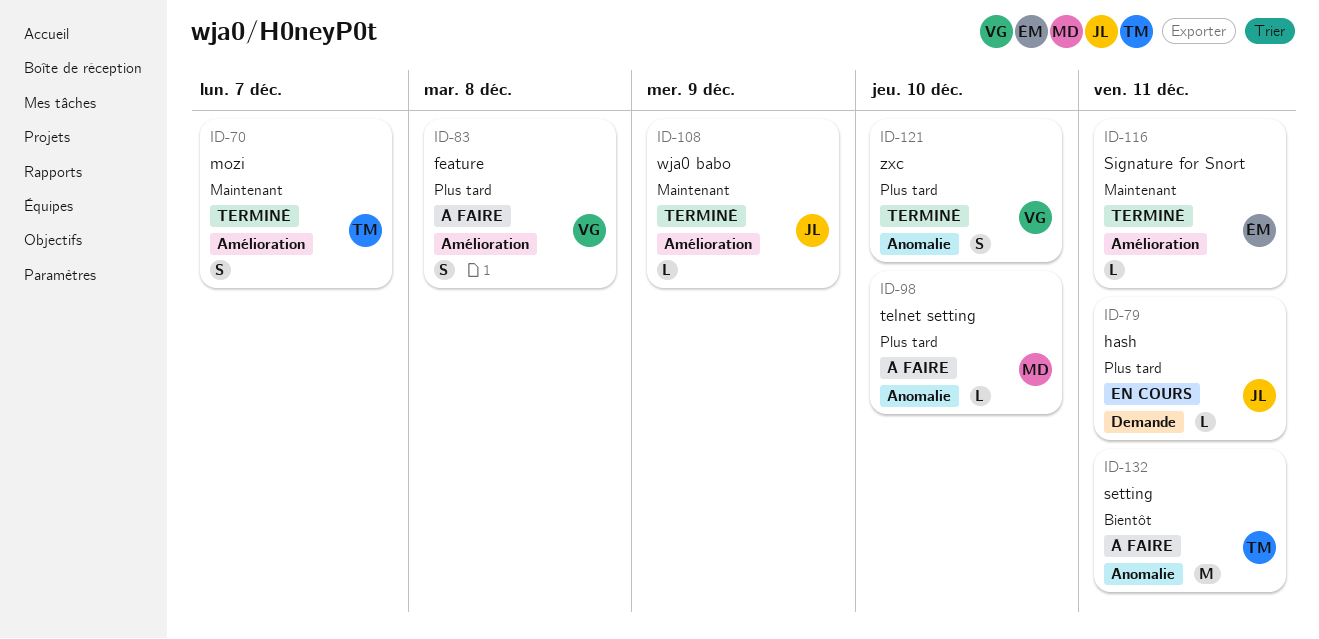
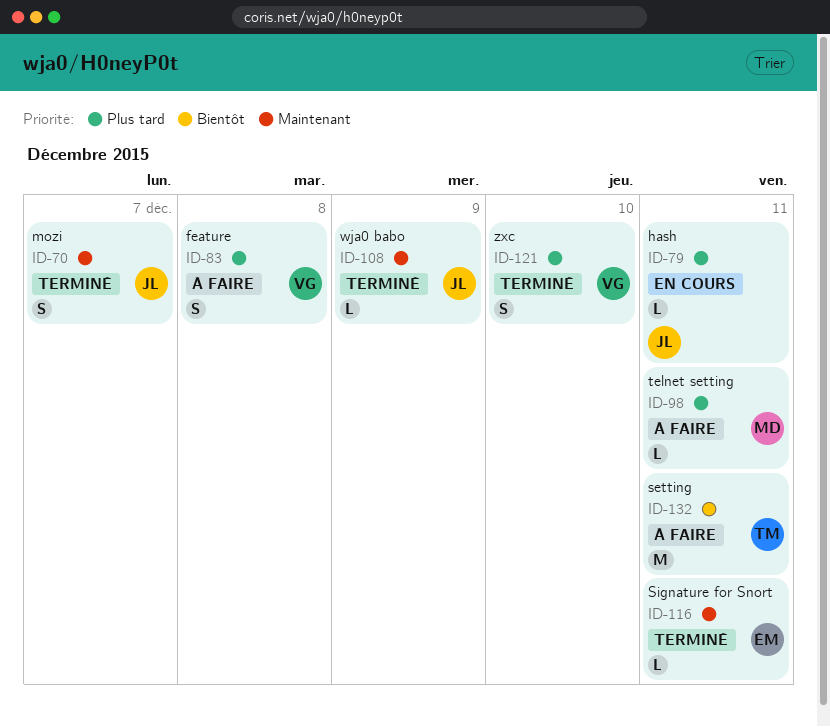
ID-70, owner: TM -> JL
ID-98, due: Dec 10 -> Dec 11

